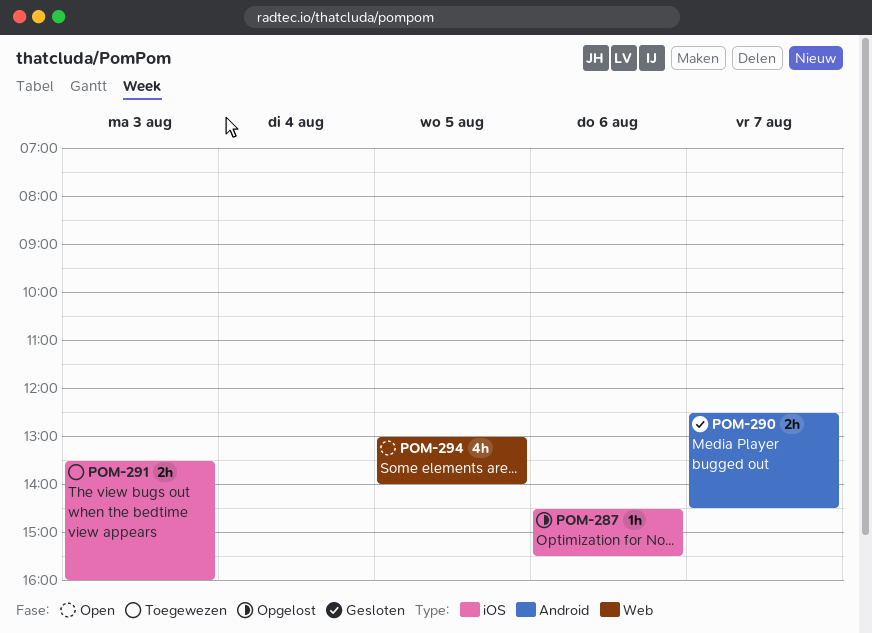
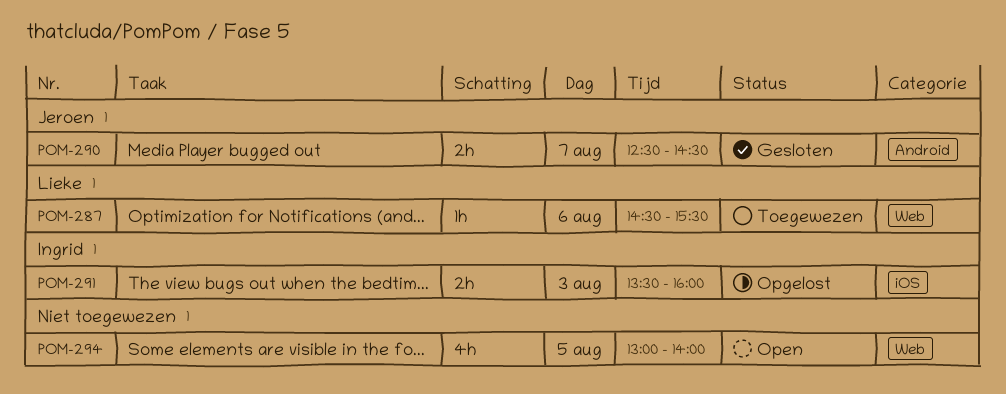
POM-287, status: Opgelost -> Toegewezen
POM-287, label: iOS -> Web
POM-291, status: Toegewezen -> Opgelost

